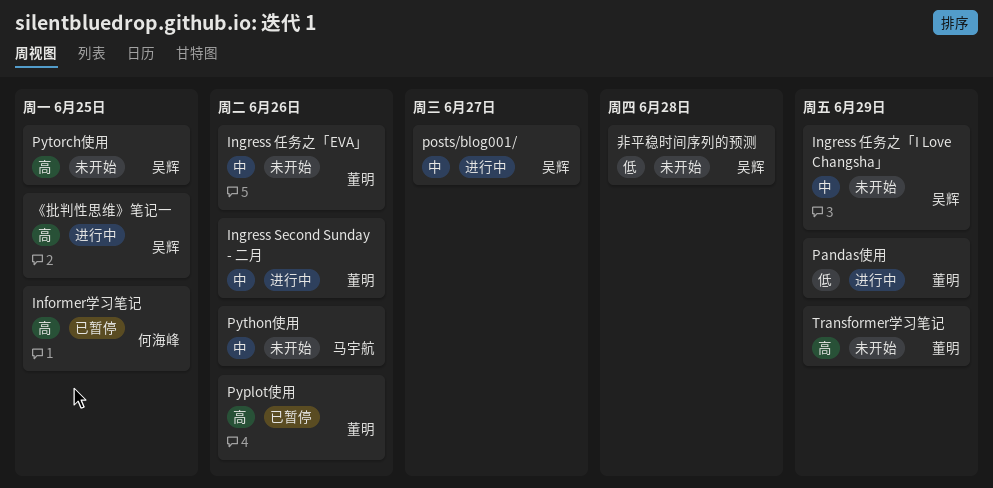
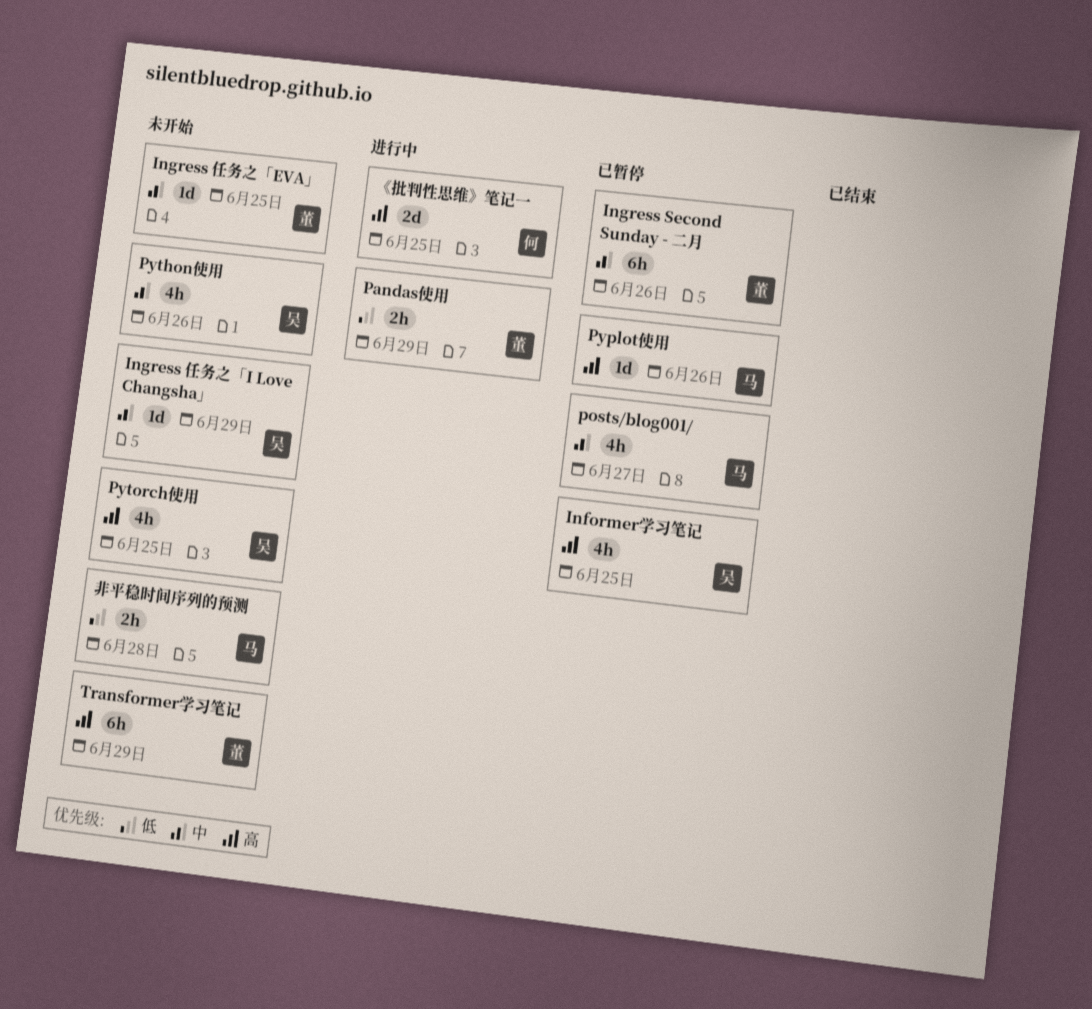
Informer学习笔记, owner: 何海峰 -> 吴辉
Ingress Second Sunday - 二月, status: 进行中 -> 已暂停
Ingress 任务之「EVA」, due: Jun 26 -> Jun 25
posts/blog001/, status: 进行中 -> 已暂停
posts/blog001/, owner: 吴辉 -> 马宇航
Pyplot使用, owner: 董明 -> 马宇航
Python使用, owner: 马宇航 -> 吴辉
《批判性思维》笔记一, owner: 吴辉 -> 何海峰
非平稳时间序列的预测, owner: 吴辉 -> 马宇航

